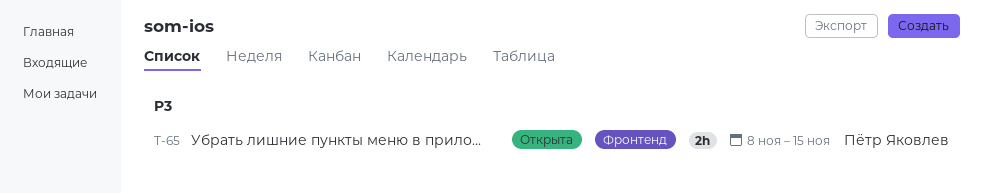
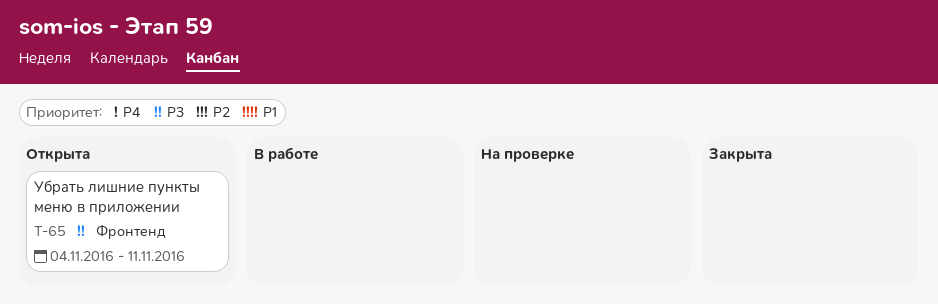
T-65, start: Nov 8 -> Nov 4
T-65, due: Nov 15 -> Nov 11

